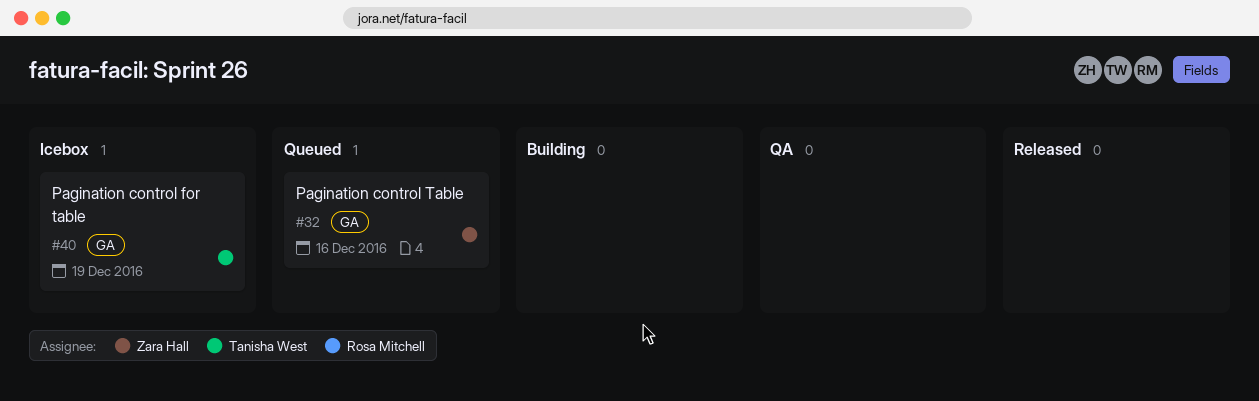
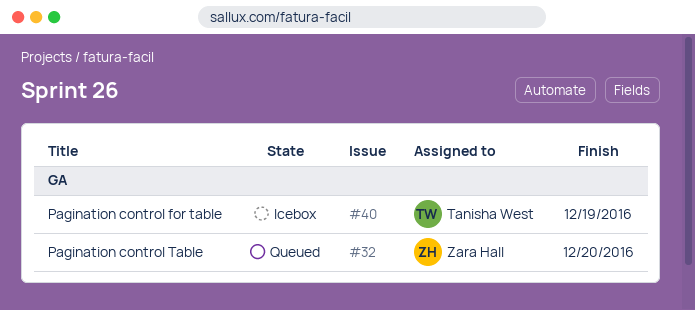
#32, due: Dec 16 -> Dec 20

